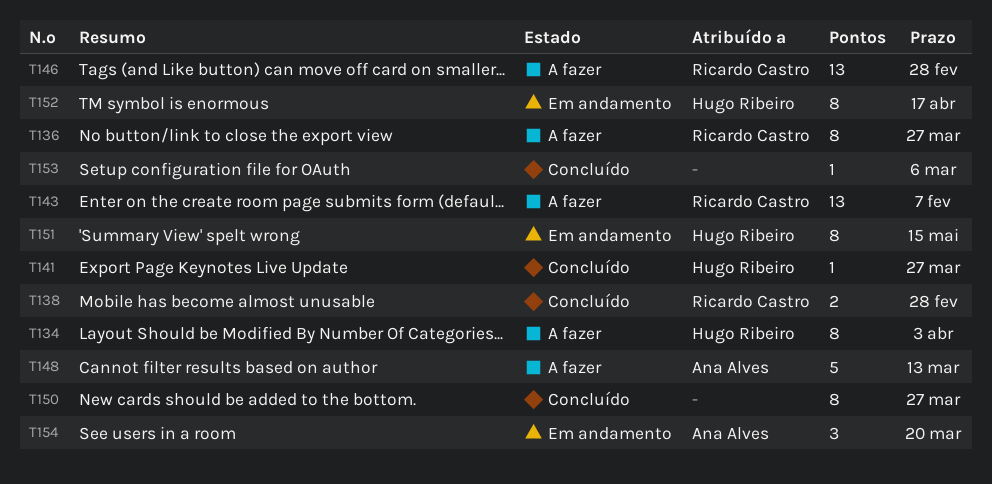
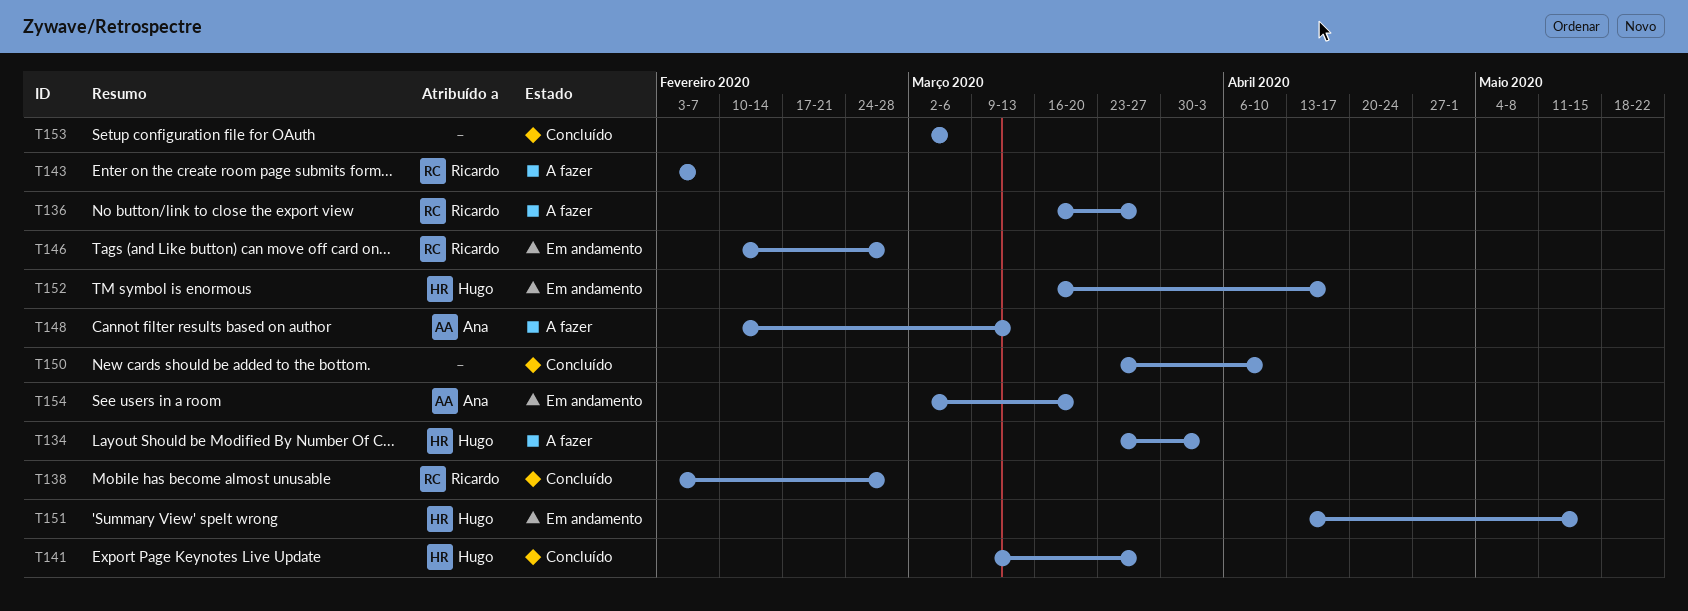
T146, status: A fazer -> Em andamento
T150, due: Mar 27 -> Apr 10

